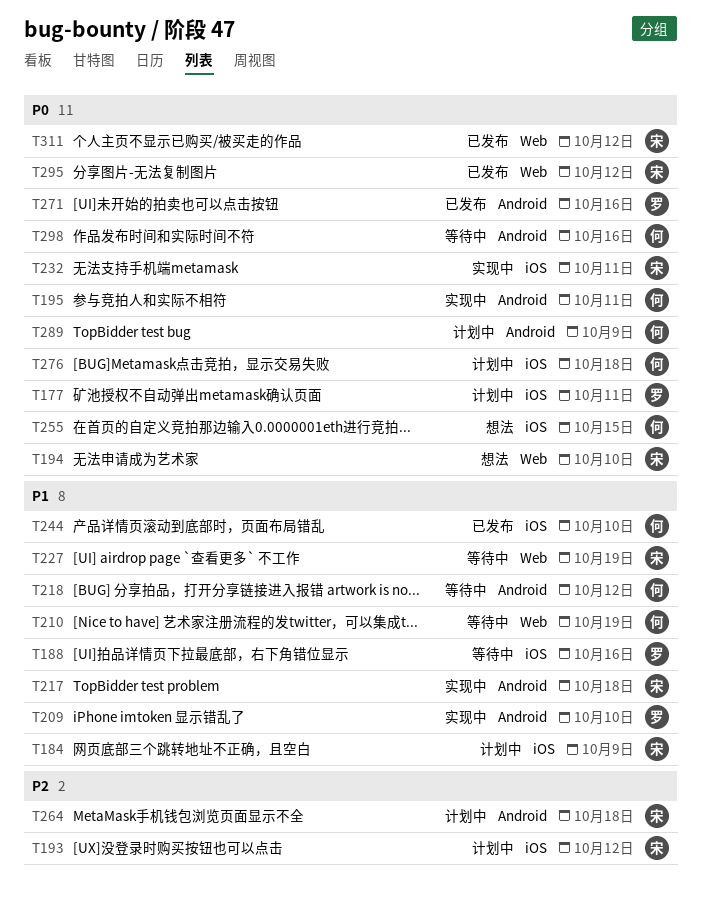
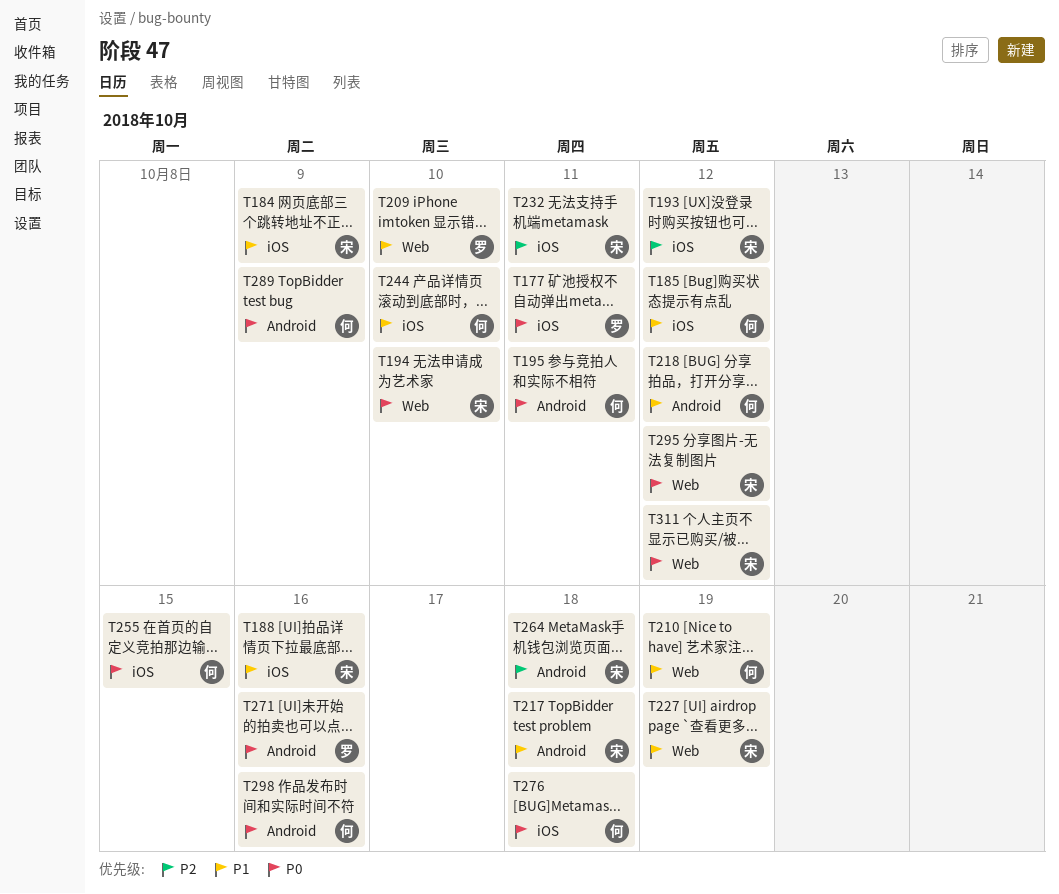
T185: none -> present
T188, owner: 罗 -> 宋
T209, label: Android -> Web
T232, priority: P0 -> P2

